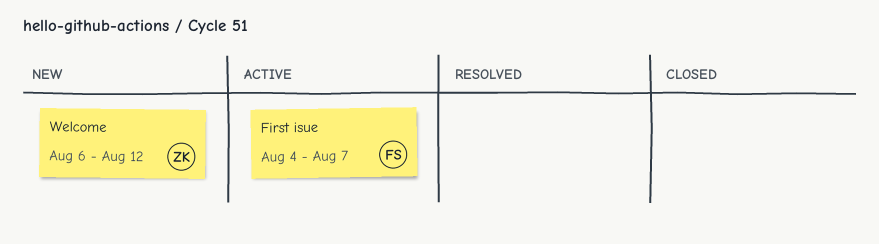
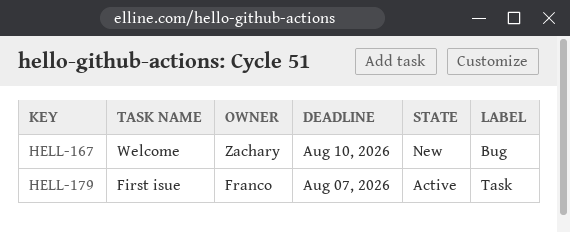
Welcome, due: Aug 12 -> Aug 10

